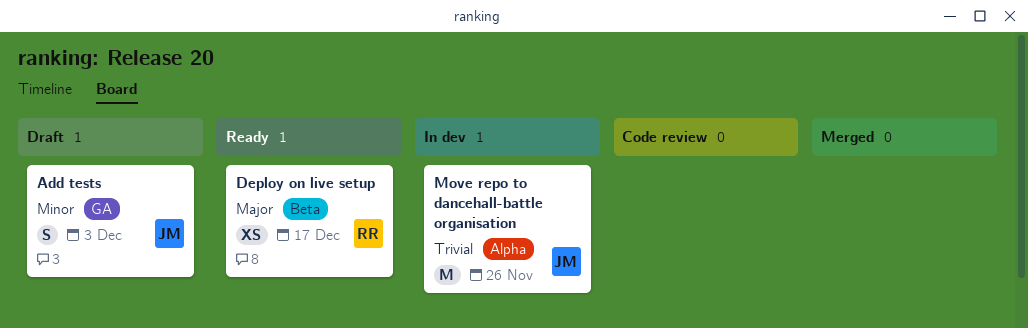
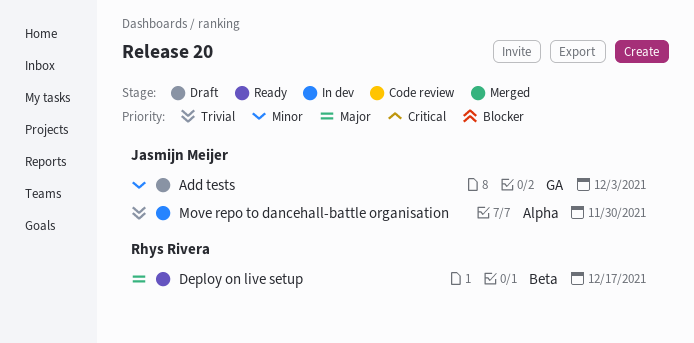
Move repo to dancehall-battle organisation, due: Nov 26 -> Nov 30

